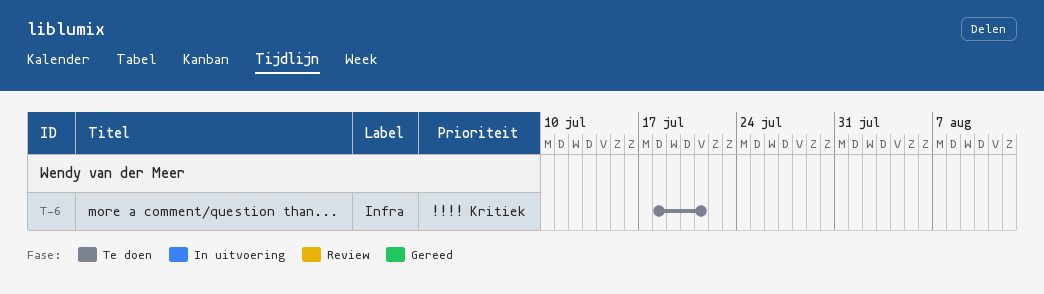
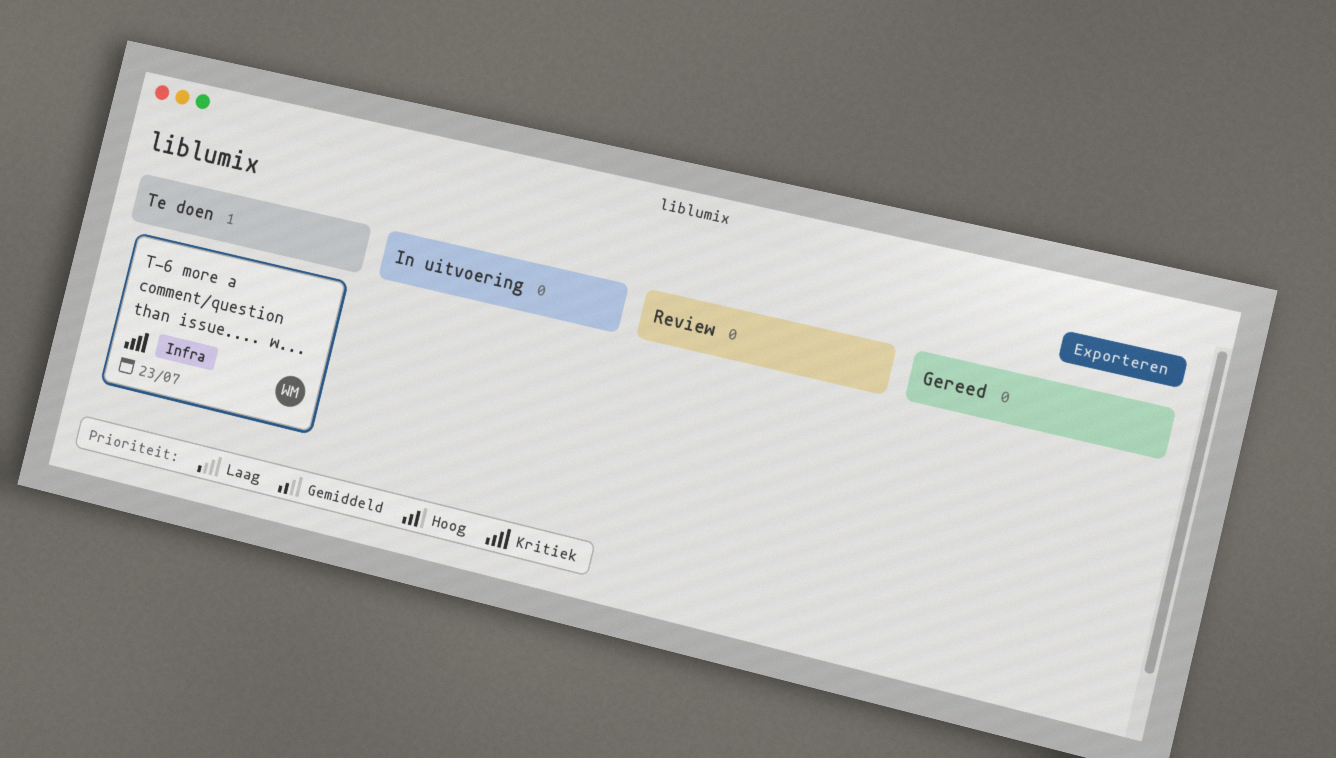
T-6, due: Jul 21 -> Jul 23

